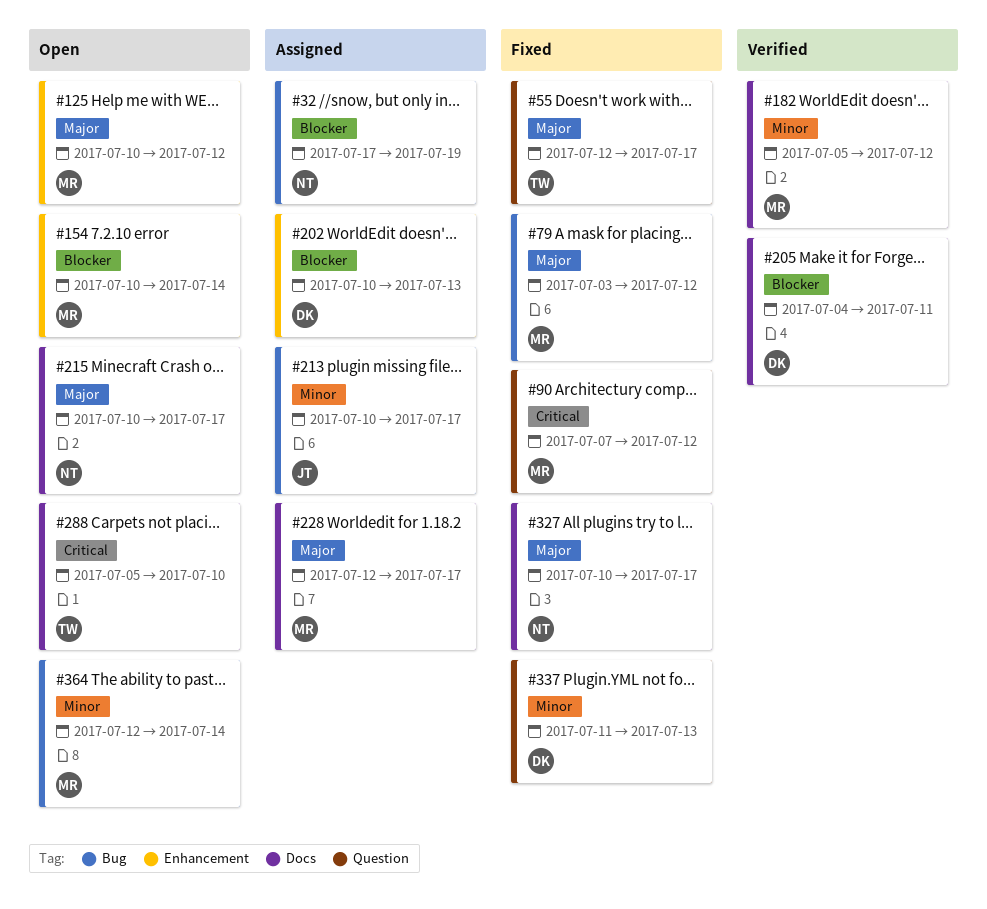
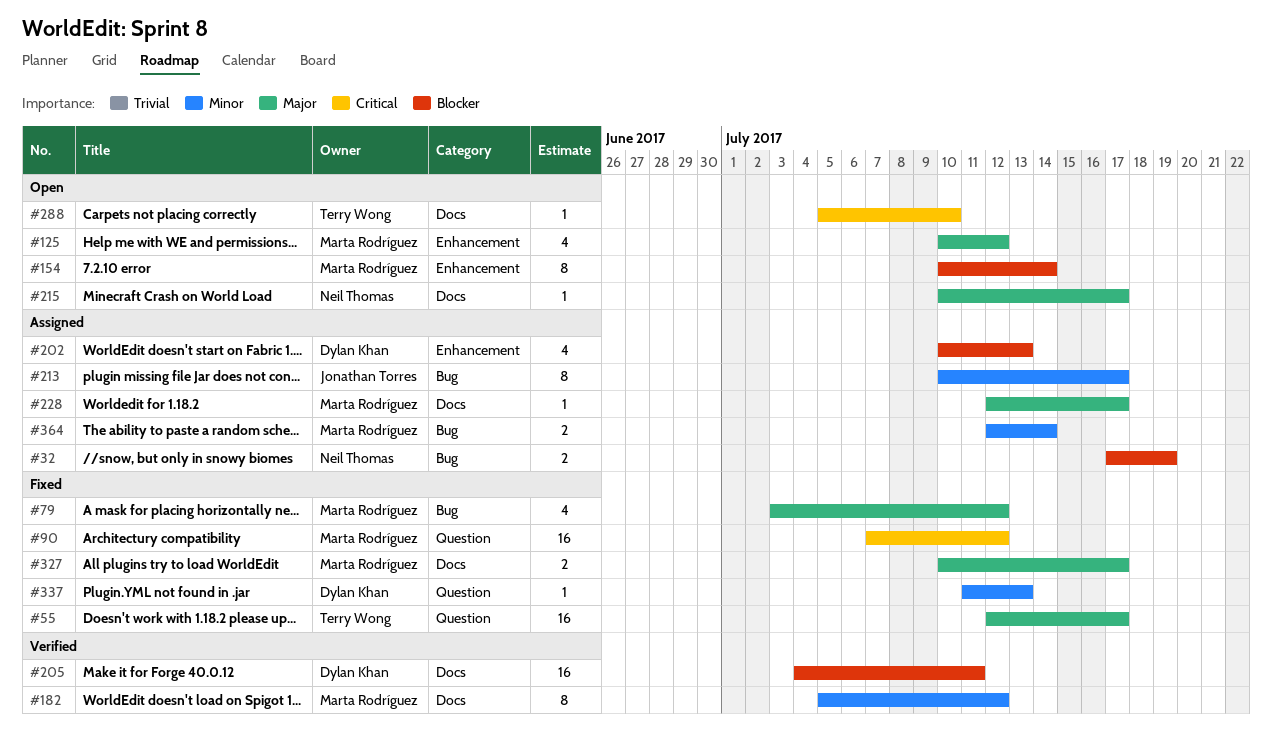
#327, owner: Neil Thomas -> Marta Rodríguez
#364, status: Open -> Assigned

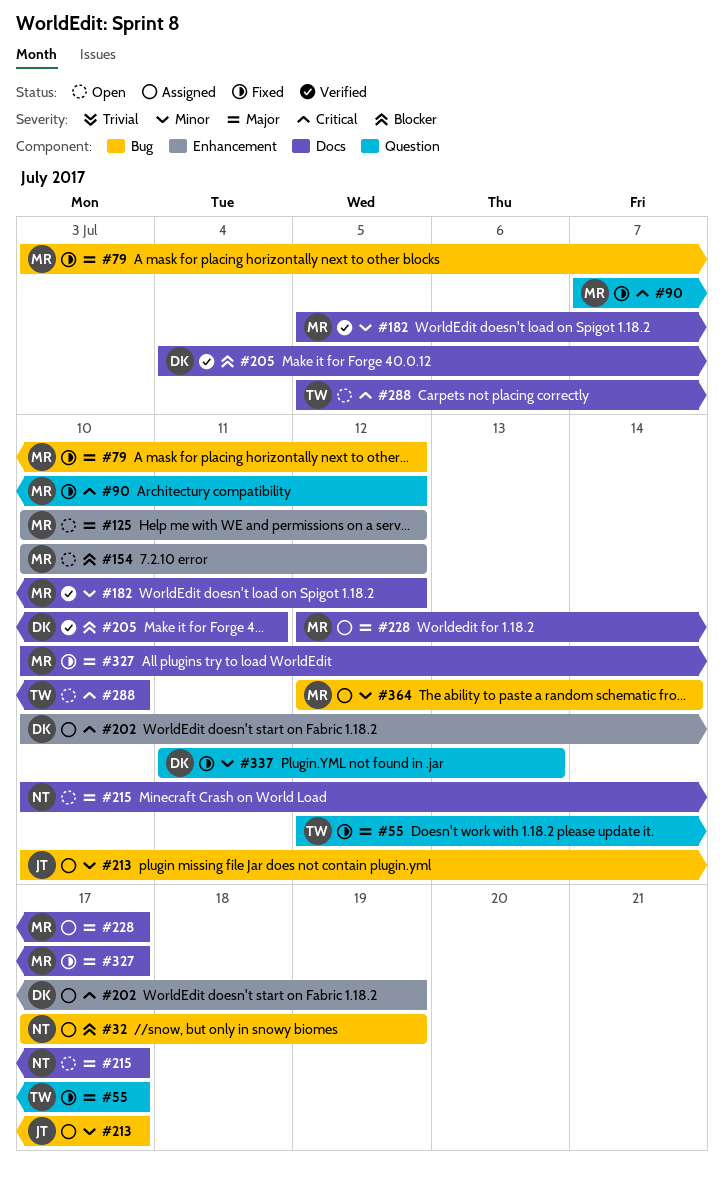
#154, due: Jul 14 -> Jul 12
#202, priority: Blocker -> Critical
#202, due: Jul 13 -> Jul 19

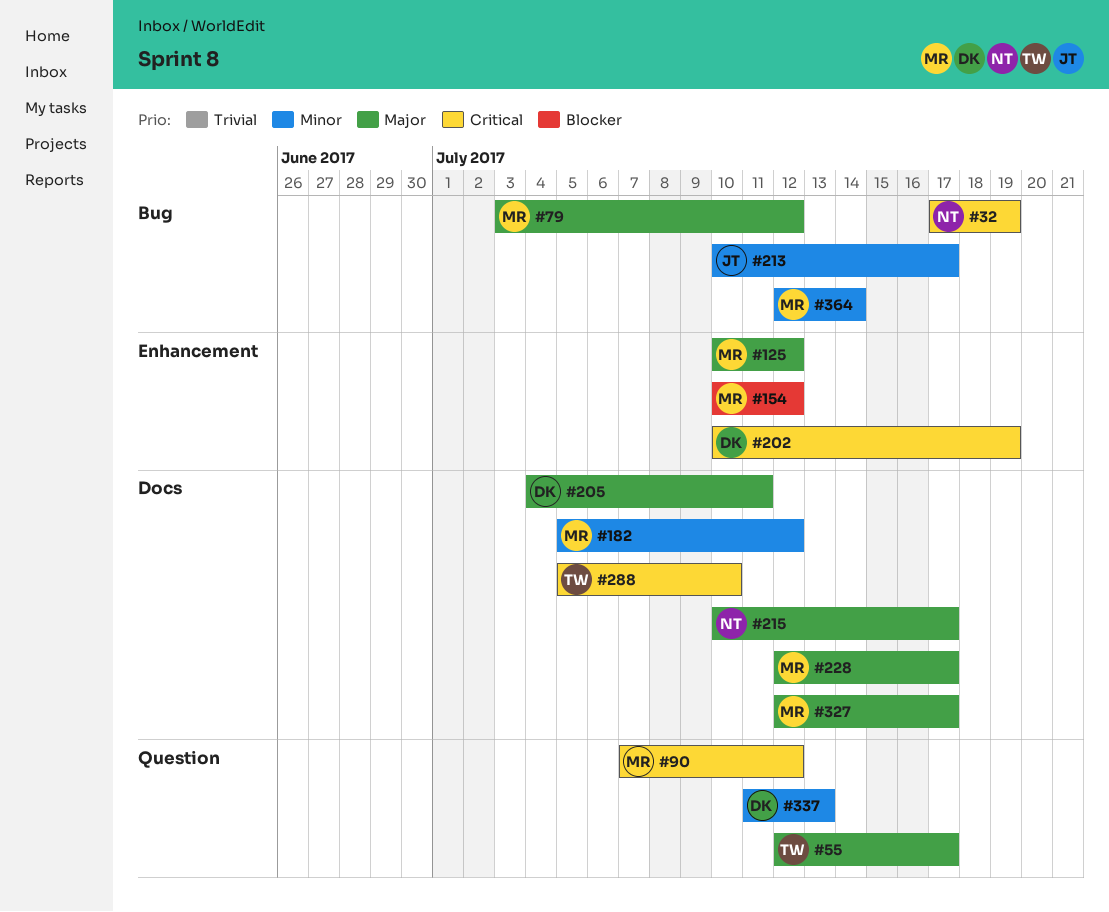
#32, priority: Blocker -> Critical
#205, priority: Blocker -> Major
#327, start: Jul 10 -> Jul 12

